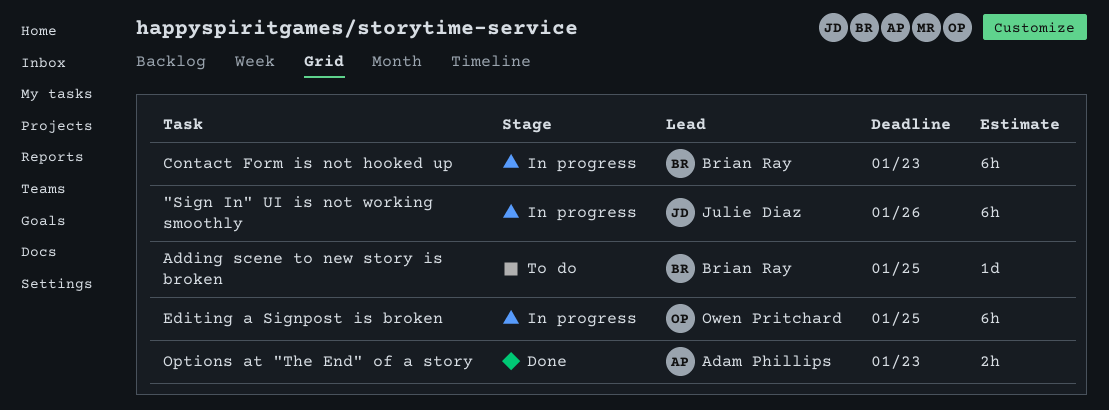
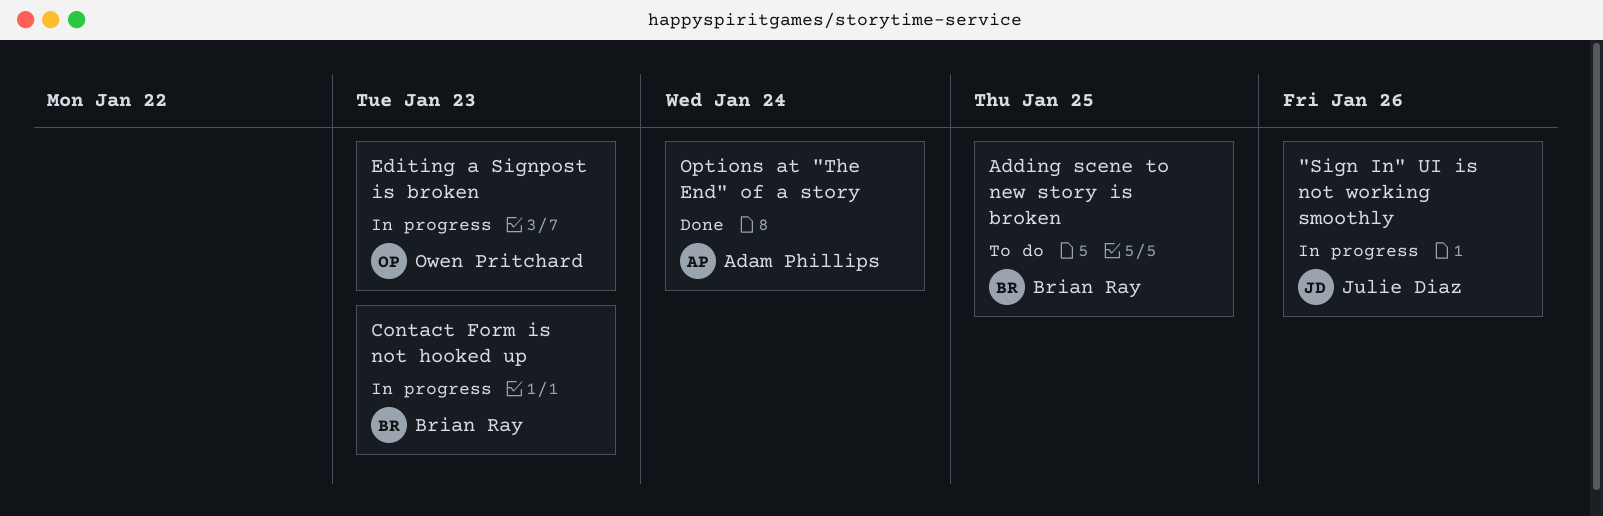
Editing a Signpost is broken, due: Jan 25 -> Jan 23
Options at "The End" of a story, due: Jan 23 -> Jan 24

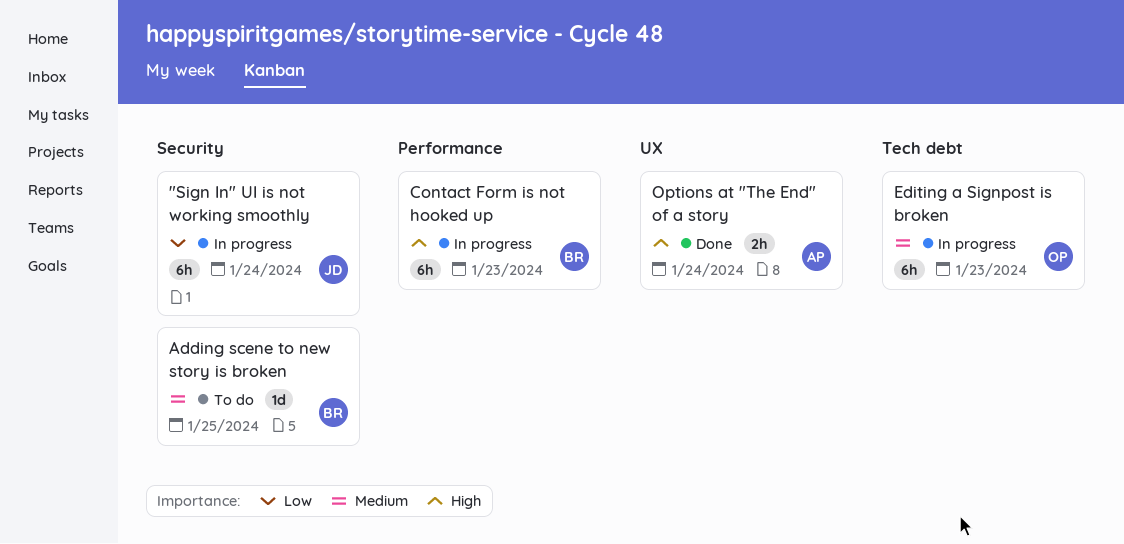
"Sign In" UI is not working smoothly, due: Jan 26 -> Jan 24

